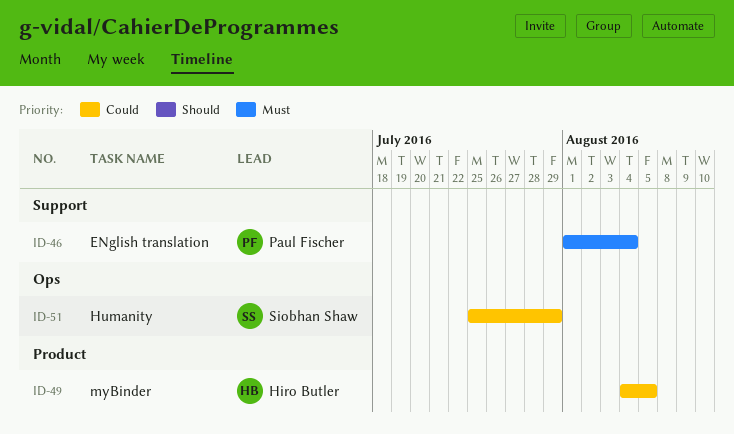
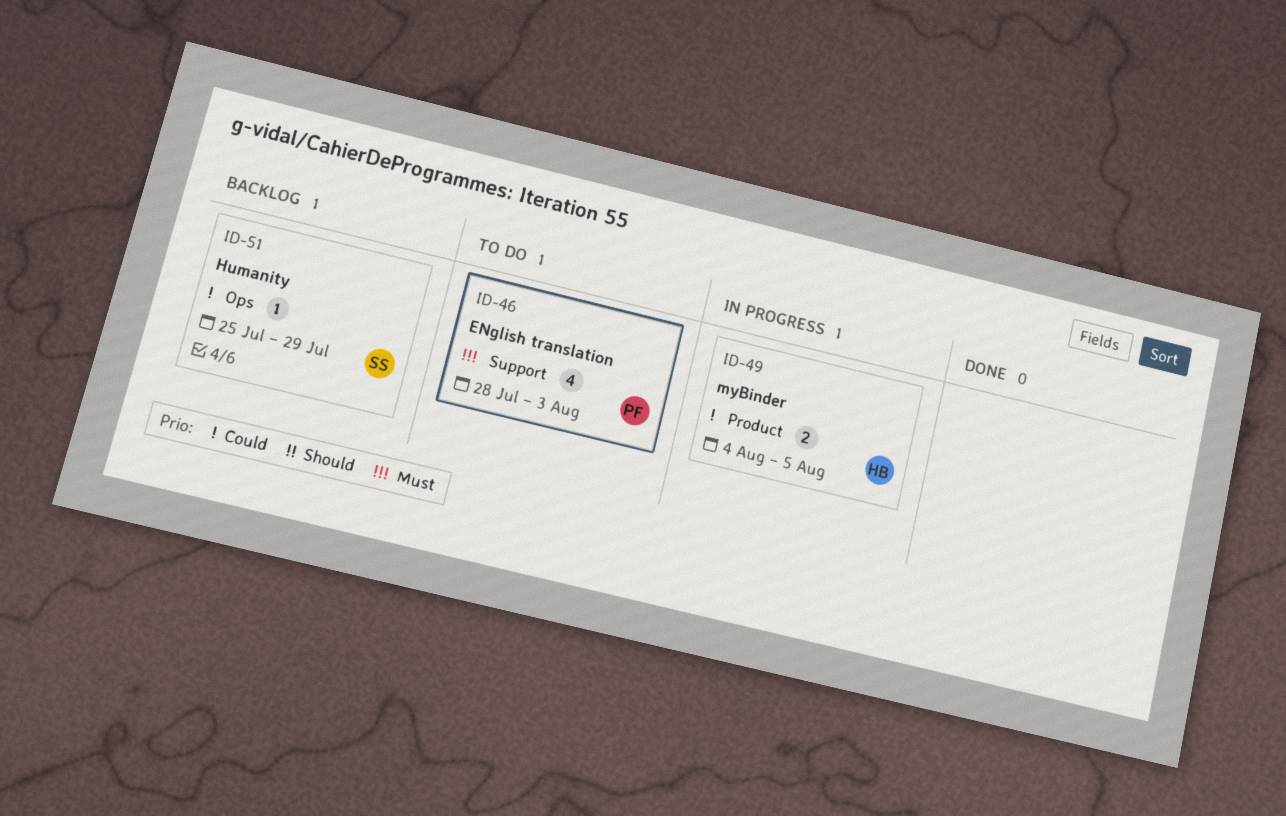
ID-46, start: Aug 1 -> Jul 28
ID-46, due: Aug 4 -> Aug 3

